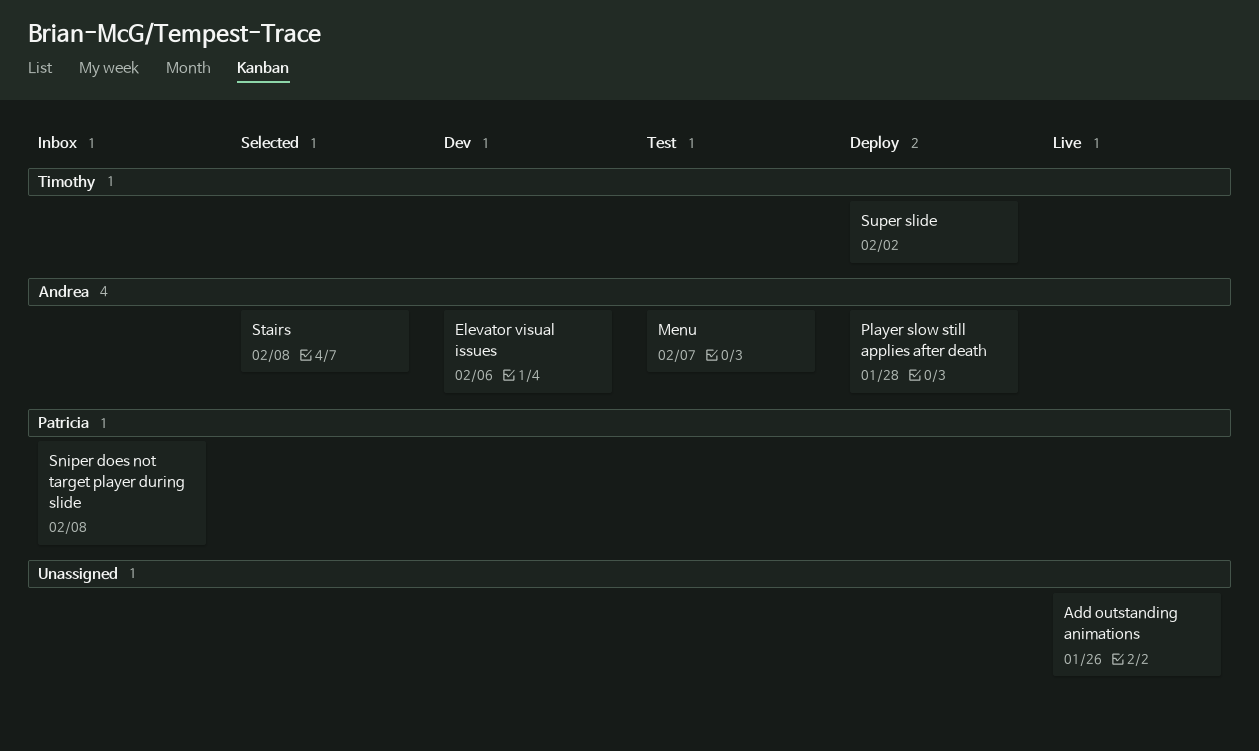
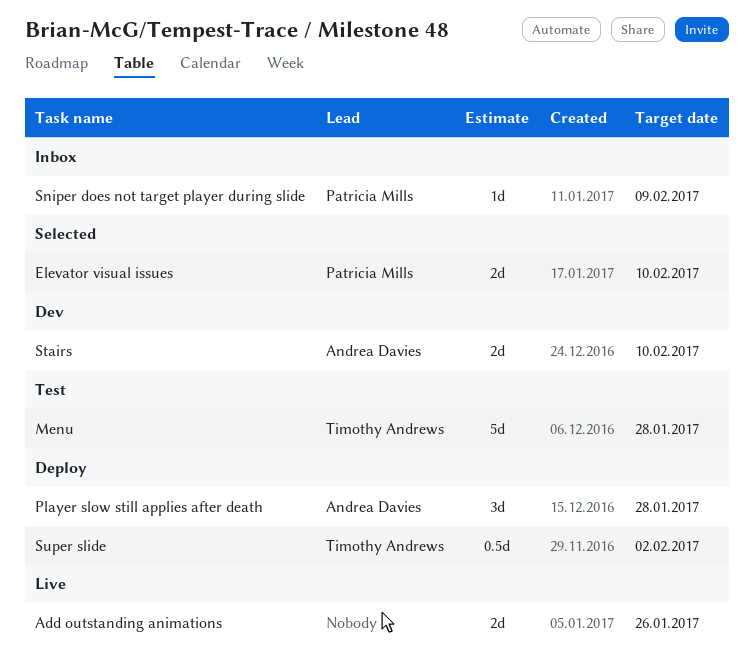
Elevator visual issues, status: Dev -> Selected
Elevator visual issues, owner: Andrea Davies -> Patricia Mills
Elevator visual issues, due: Feb 6 -> Feb 10
Menu, owner: Andrea Davies -> Timothy Andrews
Menu, due: Feb 7 -> Jan 28
Sniper does not target player during slide, due: Feb 8 -> Feb 9
Stairs, status: Selected -> Dev
Stairs, due: Feb 8 -> Feb 10

